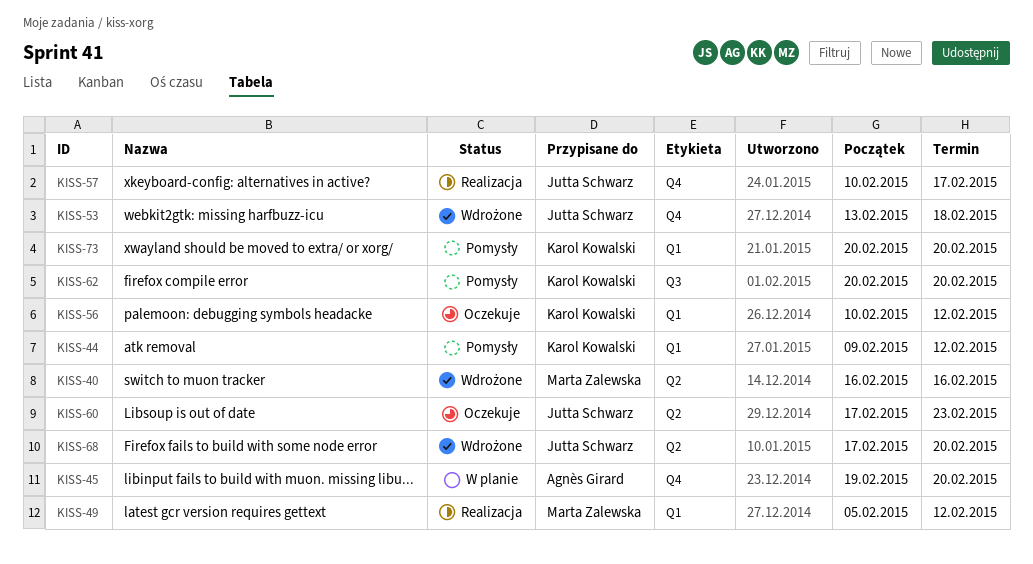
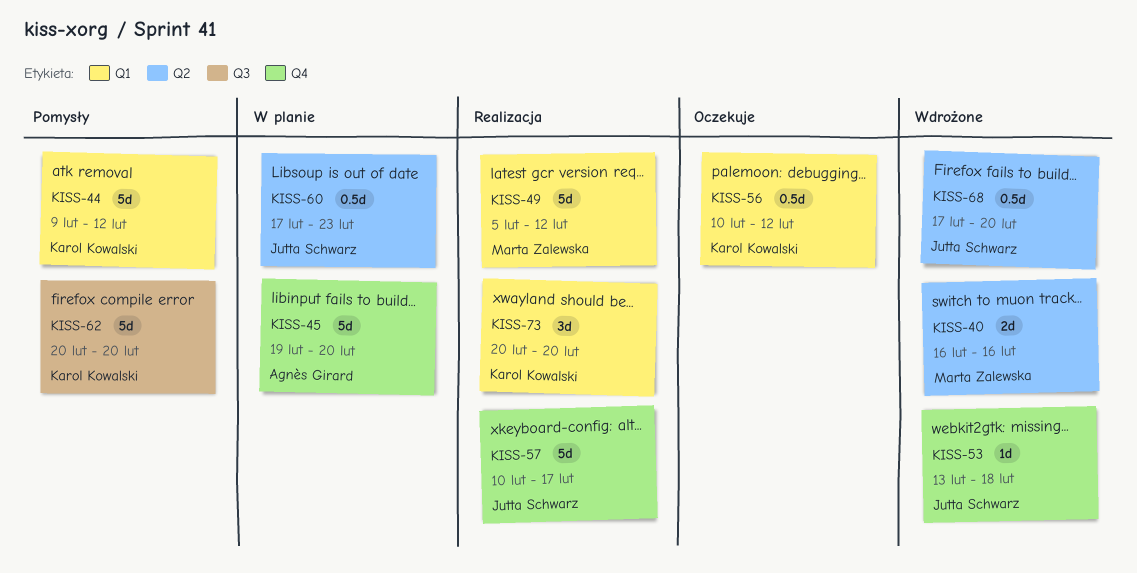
KISS-60, status: Oczekuje -> W planie
KISS-73, status: Pomysły -> Realizacja

